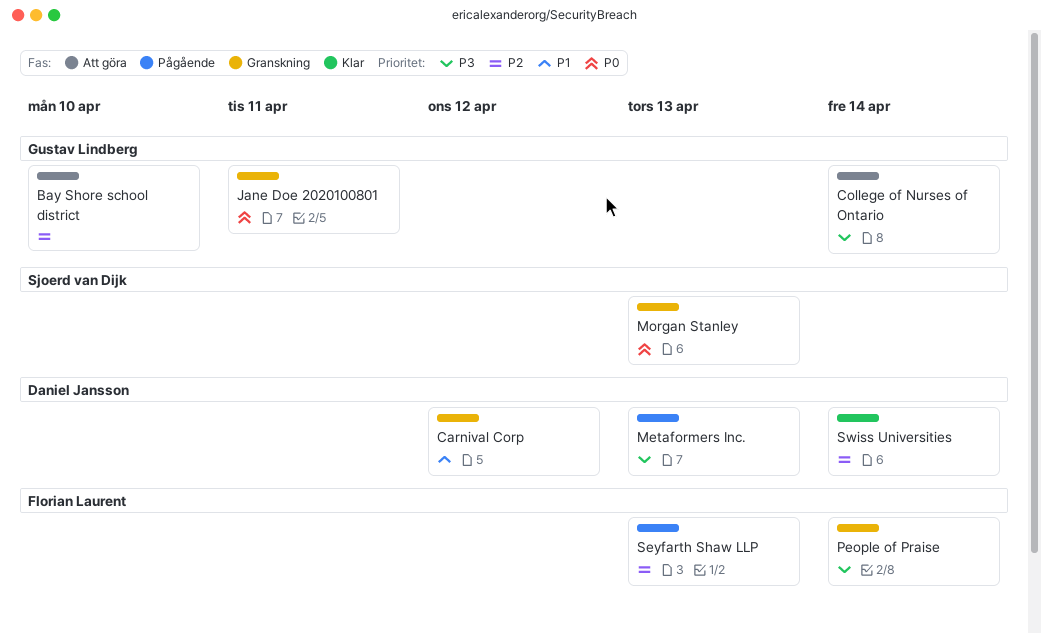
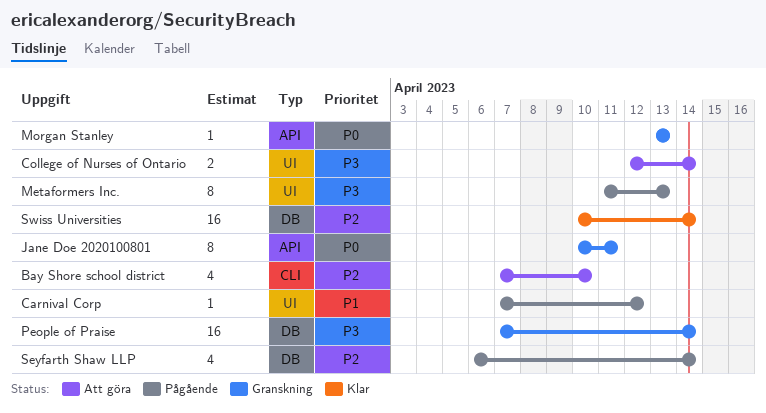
Carnival Corp, status: Granskning -> Pågående
Seyfarth Shaw LLP, due: Apr 13 -> Apr 14

